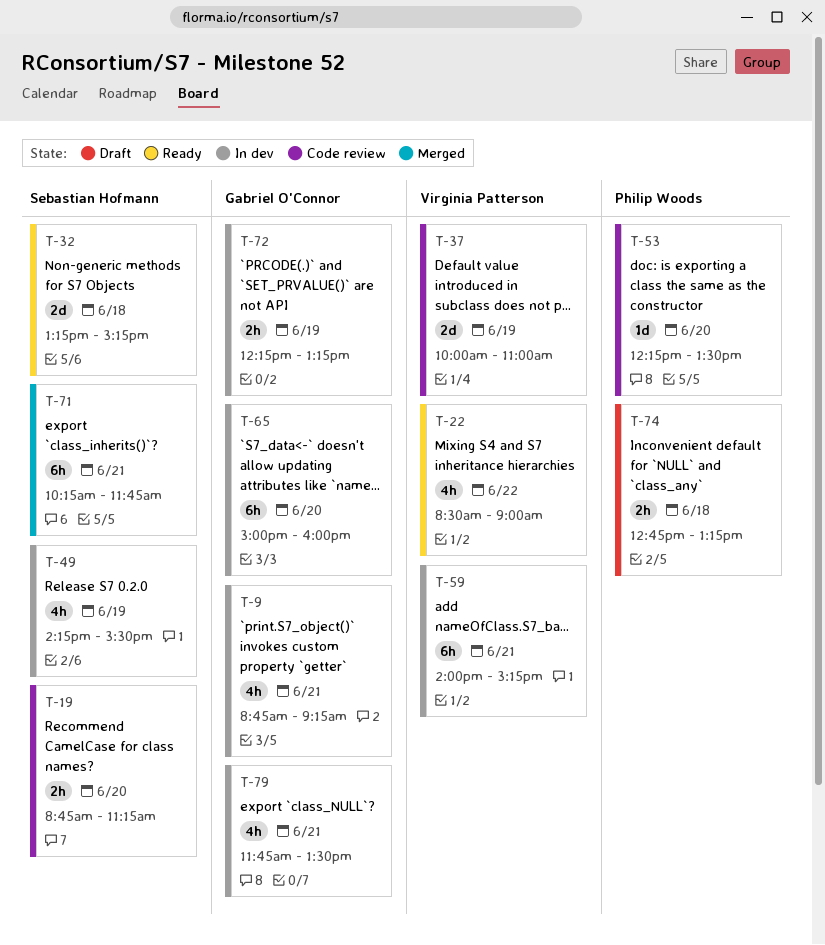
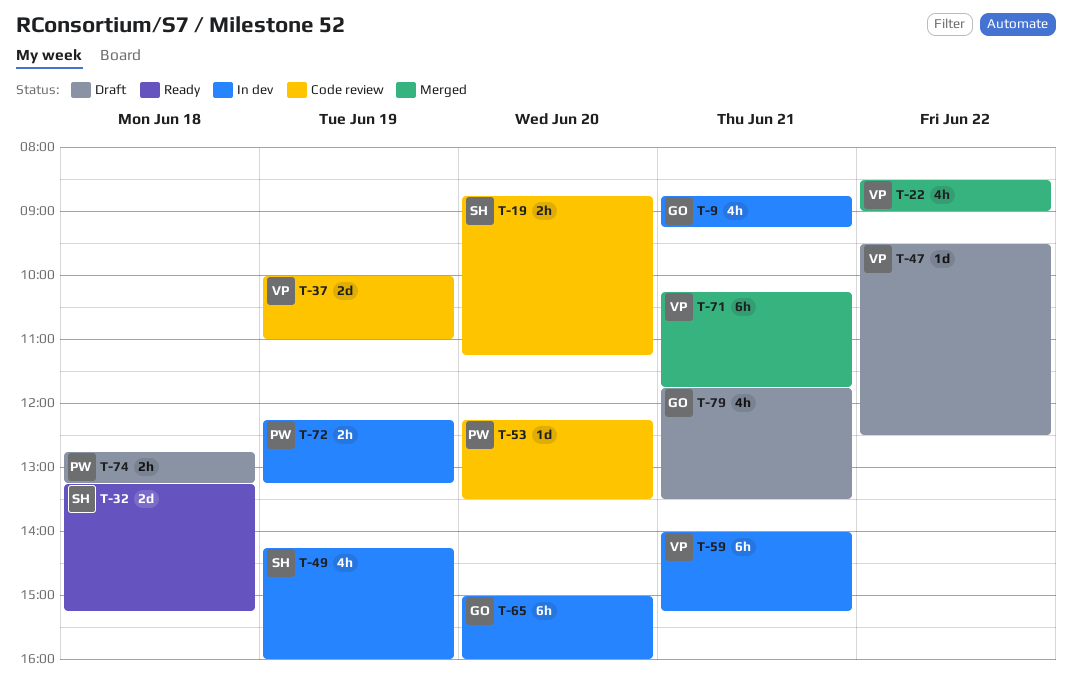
T-22, status: Ready -> Merged
T-47: none -> present
T-49, ends: 15:30 -> 16:00
T-71, owner: Sebastian Hofmann -> Virginia Patterson
T-72, owner: Gabriel O'Connor -> Philip Woods
T-79, status: In dev -> Draft

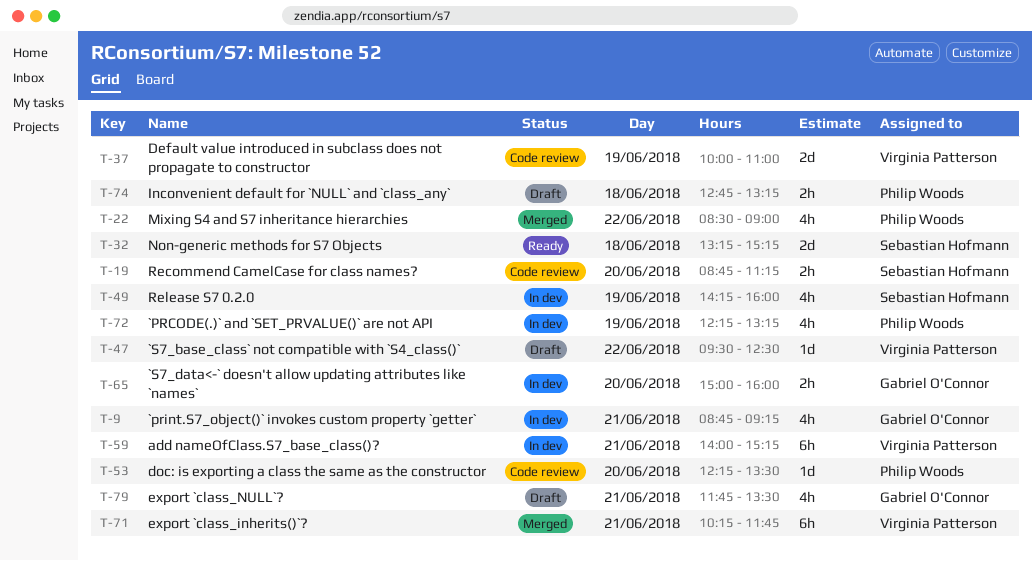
T-22, owner: Virginia Patterson -> Philip Woods
T-65, estimate: 6h -> 2h
T-72, estimate: 2h -> 4h

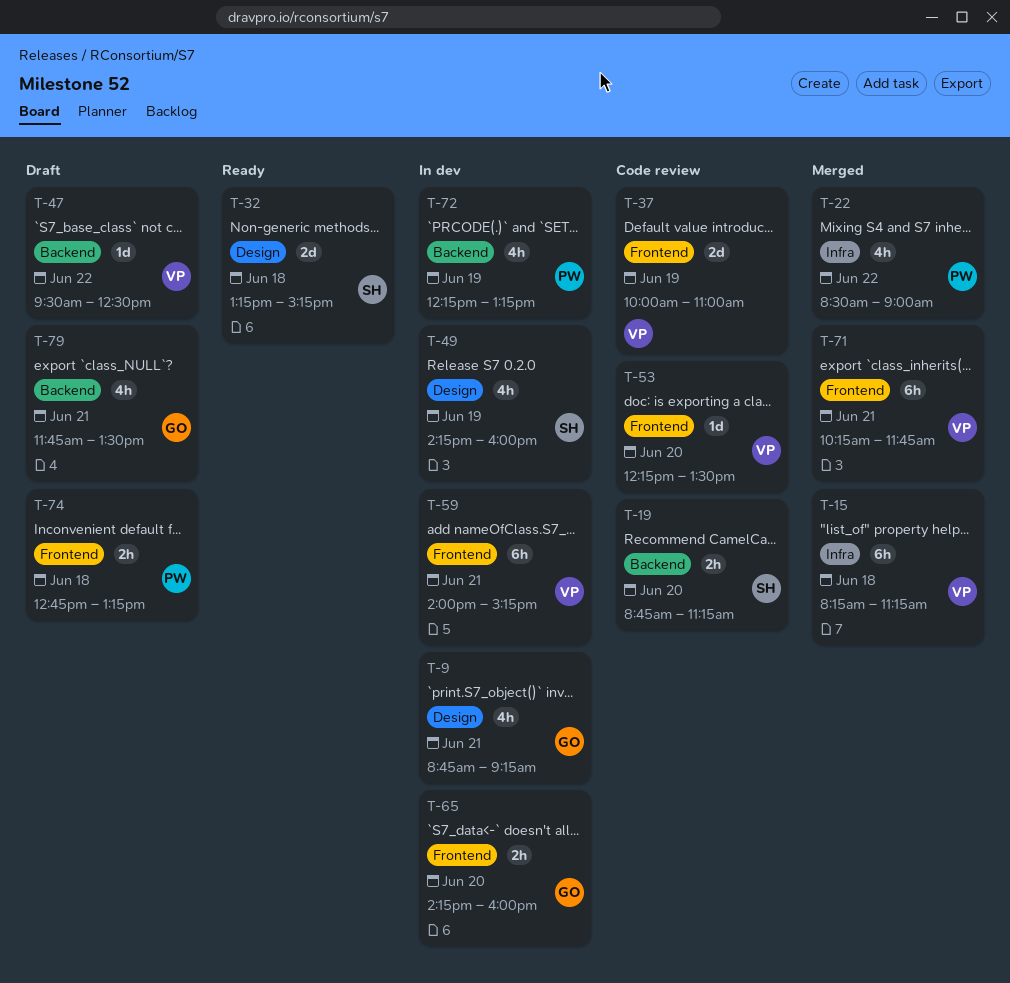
T-15: none -> present
T-53, owner: Philip Woods -> Virginia Patterson
T-65, begins: 15:00 -> 14:15

